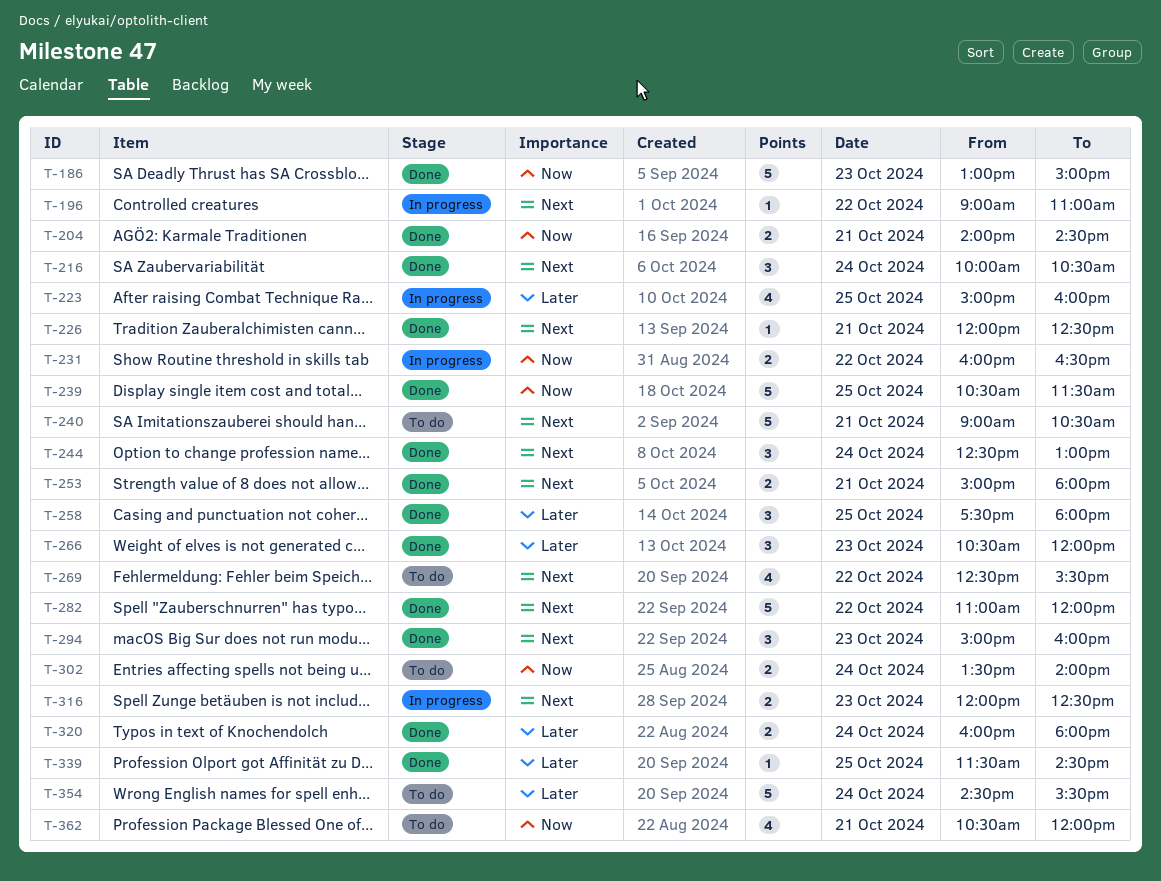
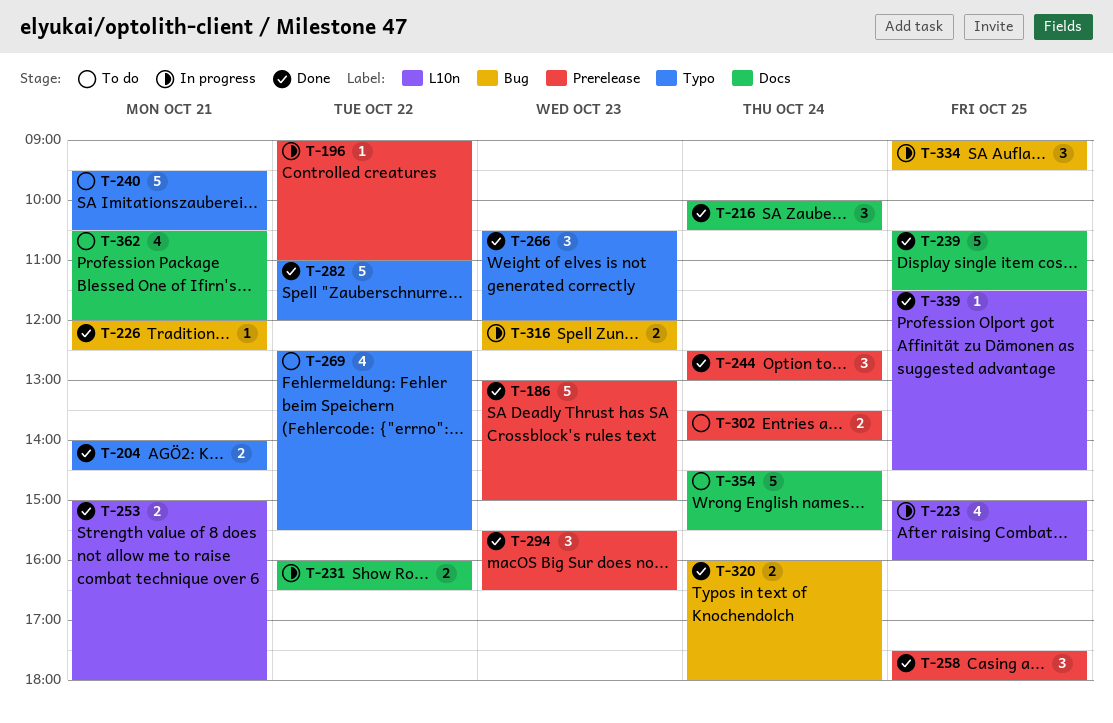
T-240, begins: 09:00 -> 09:30
T-294, begins: 15:00 -> 15:30
T-294, ends: 16:00 -> 16:30
T-334: none -> present

